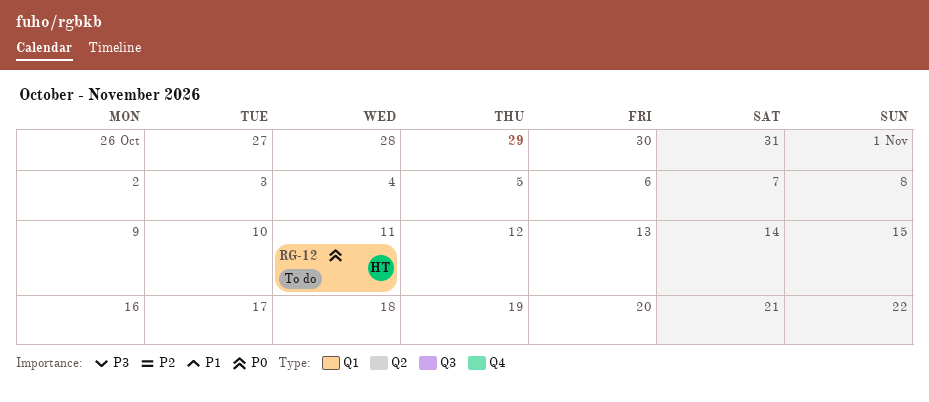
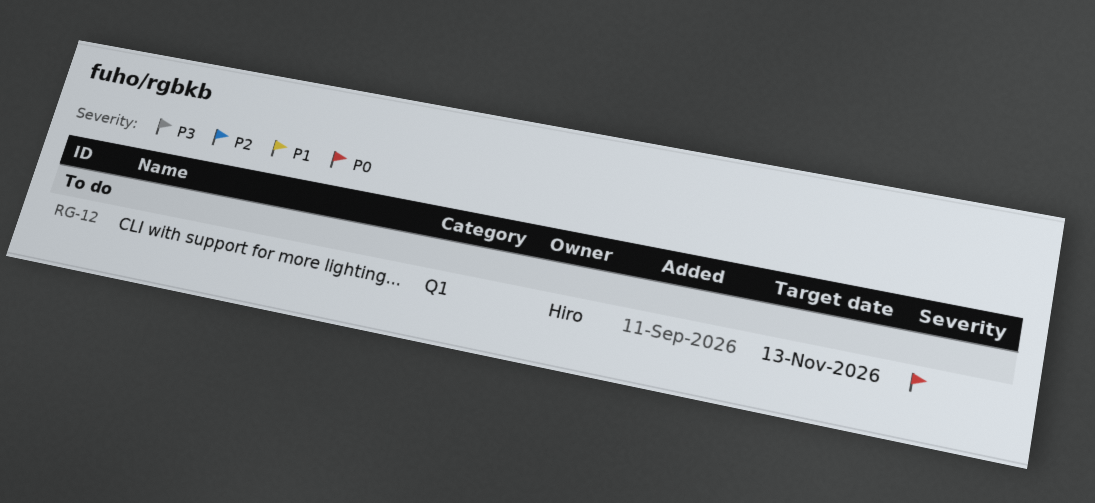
RG-12, due: Nov 11 -> Nov 13

